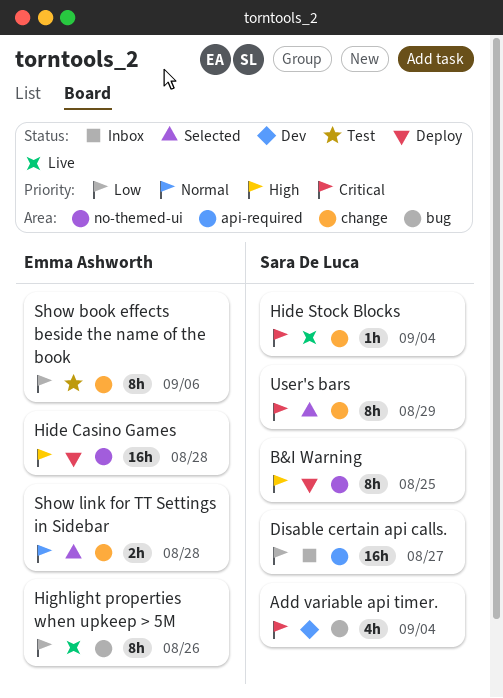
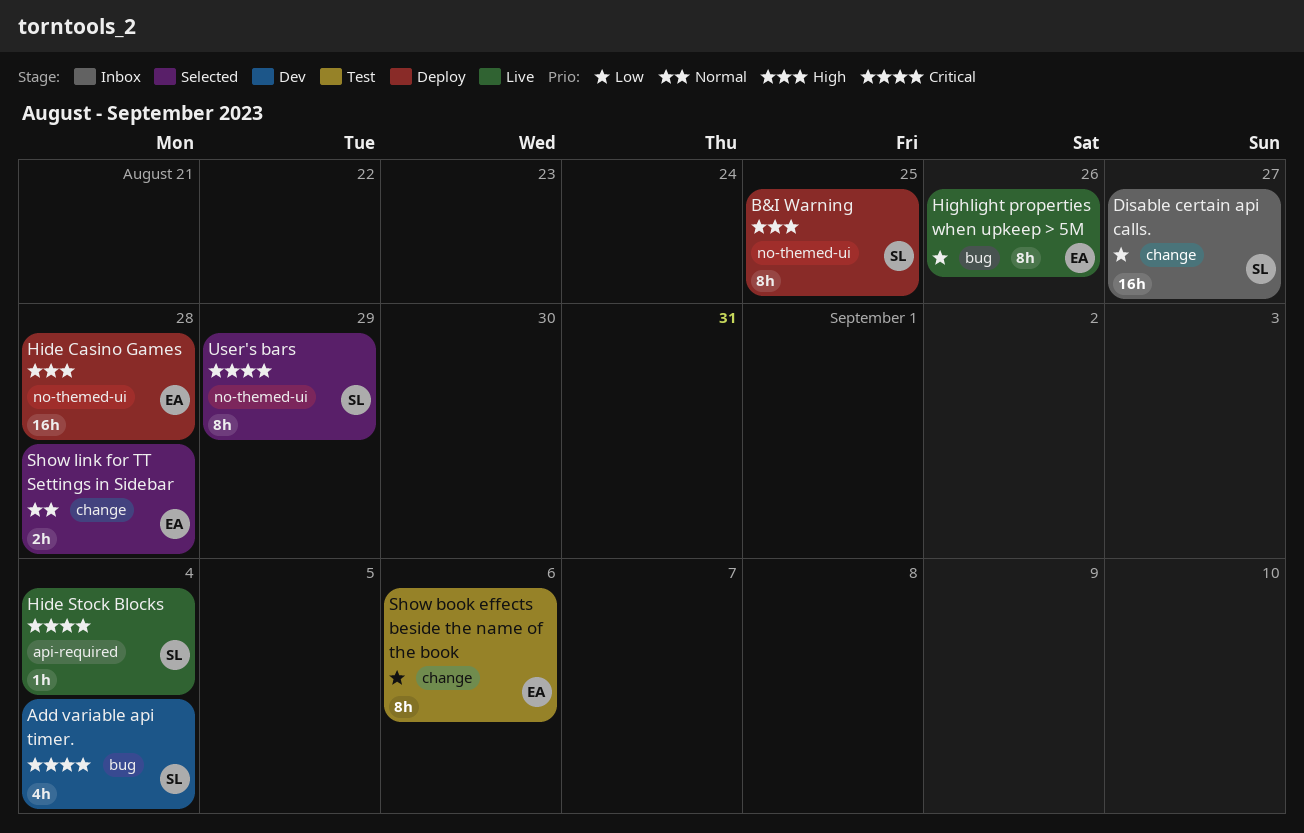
Disable certain api calls., label: api-required -> change
Hide Stock Blocks, label: change -> api-required
User's bars, label: change -> no-themed-ui

